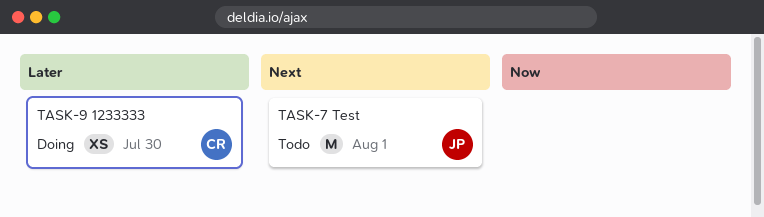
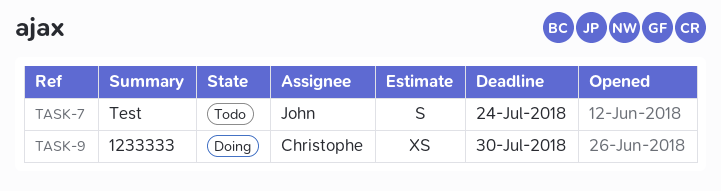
TASK-7, estimate: M -> S
TASK-7, due: Aug 1 -> Jul 24

